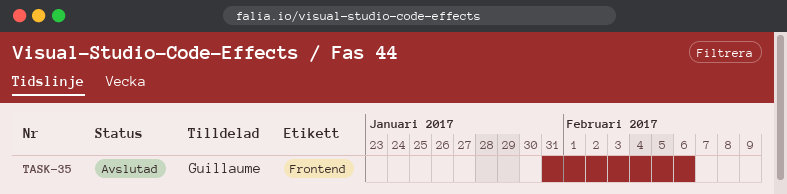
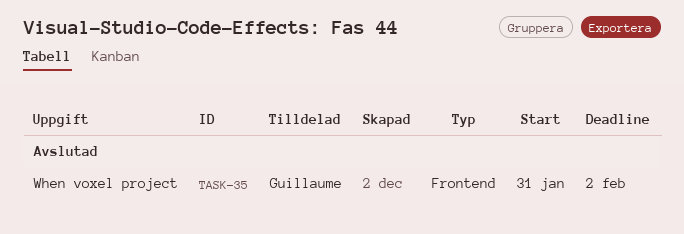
TASK-35, due: Feb 6 -> Feb 2

